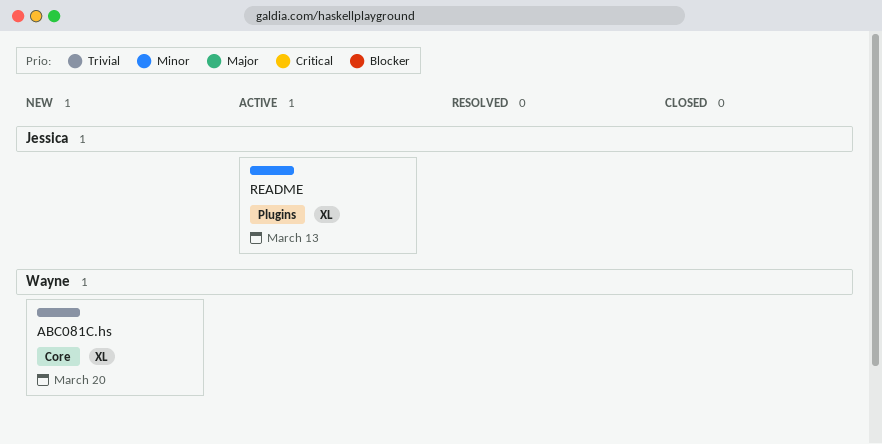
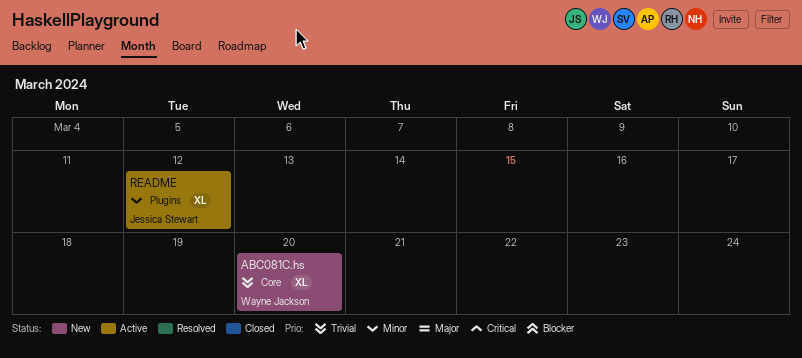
README, due: Mar 13 -> Mar 12

